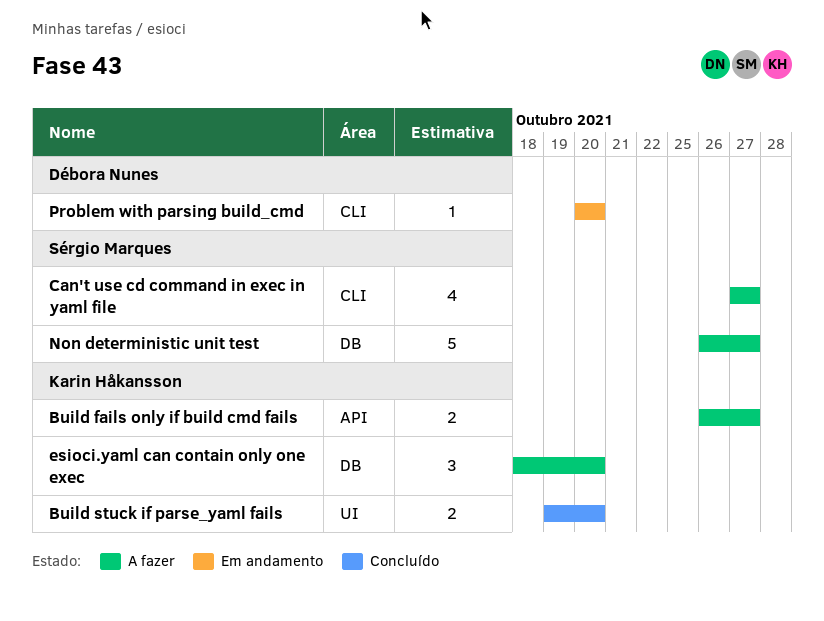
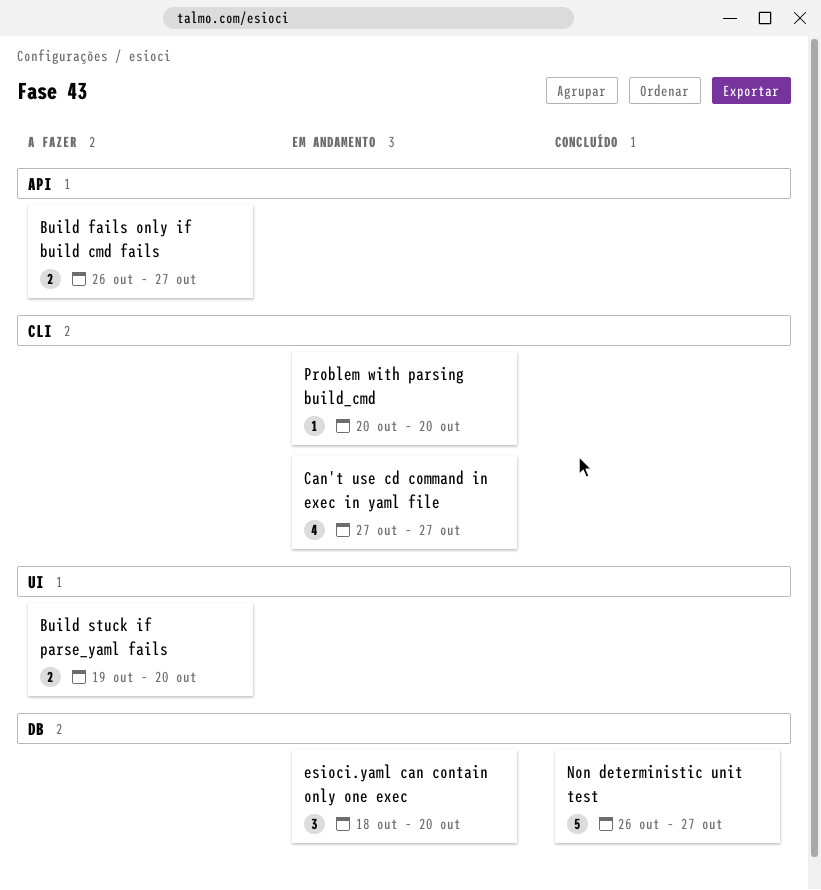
Build stuck if parse_yaml fails, status: Concluído -> A fazer
Can't use cd command in exec in yaml file, status: A fazer -> Em andamento
esioci.yaml can contain only one exec, status: A fazer -> Em andamento
Non deterministic unit test, status: A fazer -> Concluído

